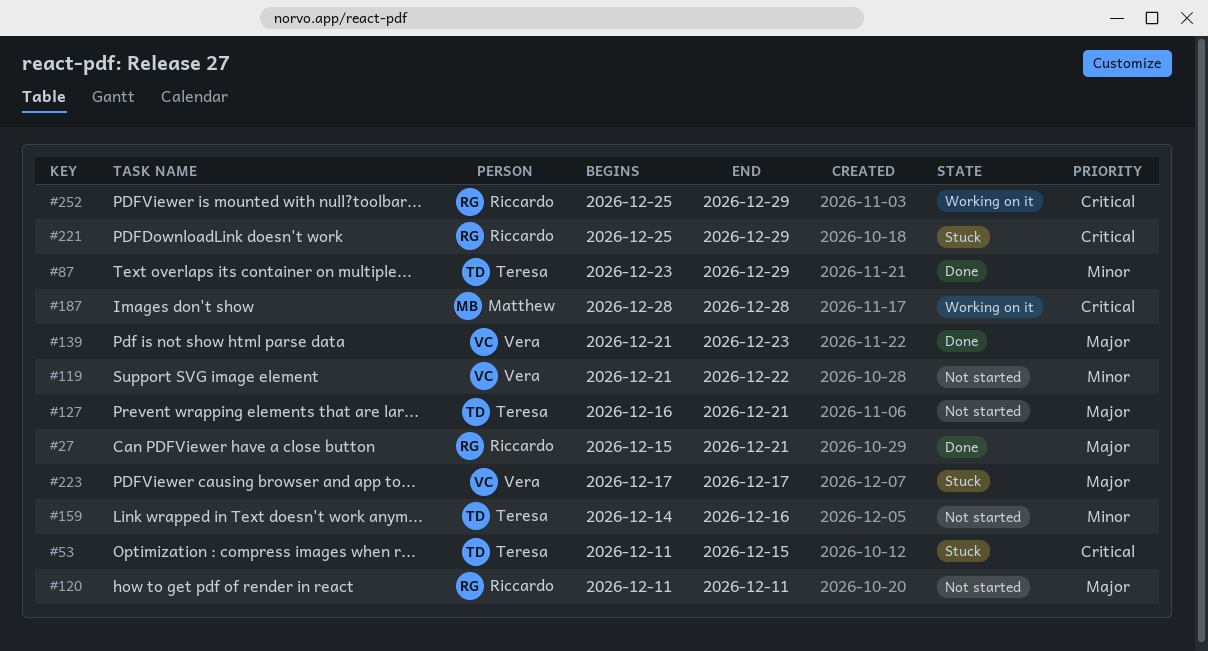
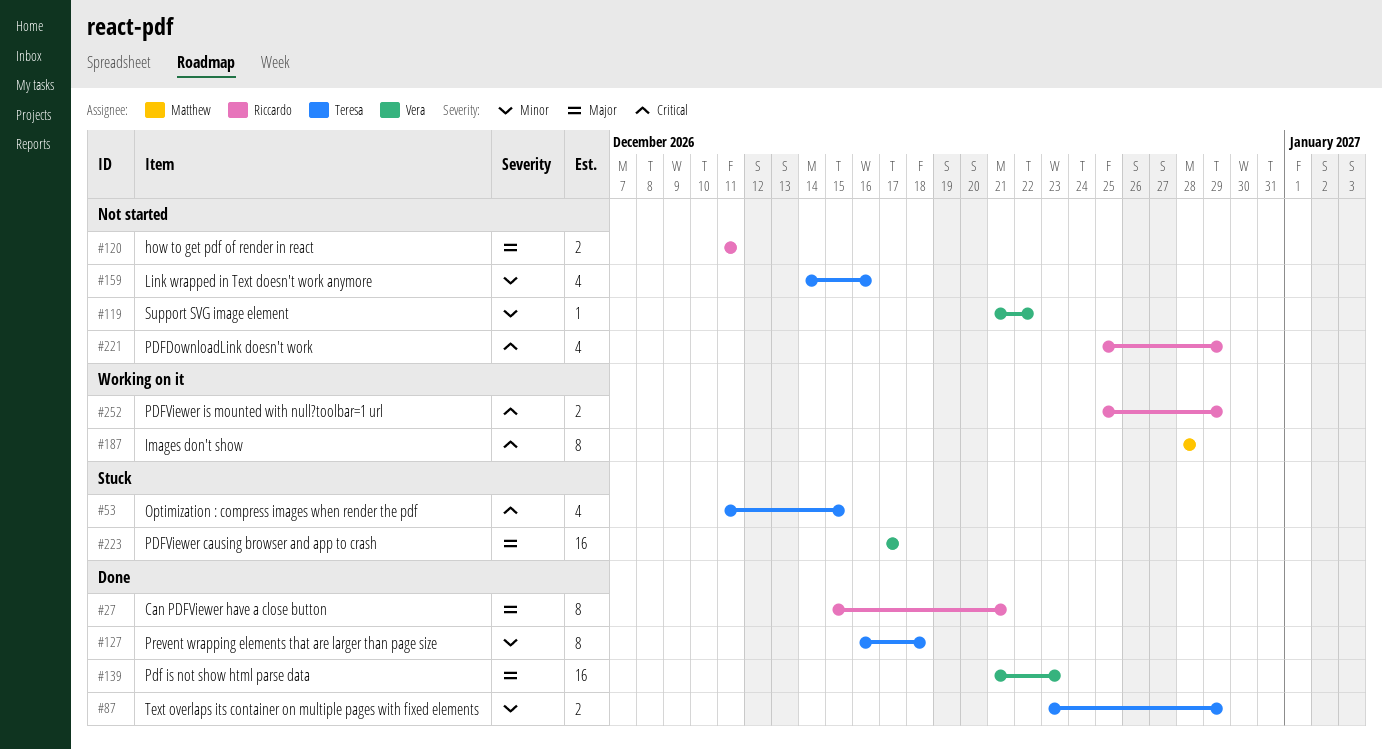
#127, status: Not started -> Done
#127, priority: Major -> Minor
#127, due: Dec 21 -> Dec 18
#221, status: Stuck -> Not started

